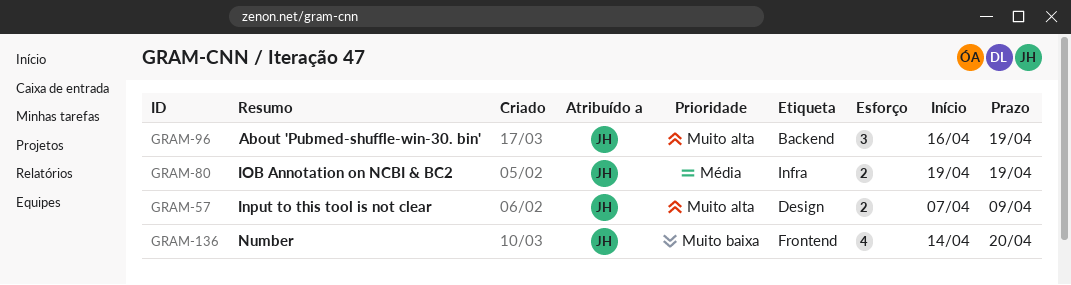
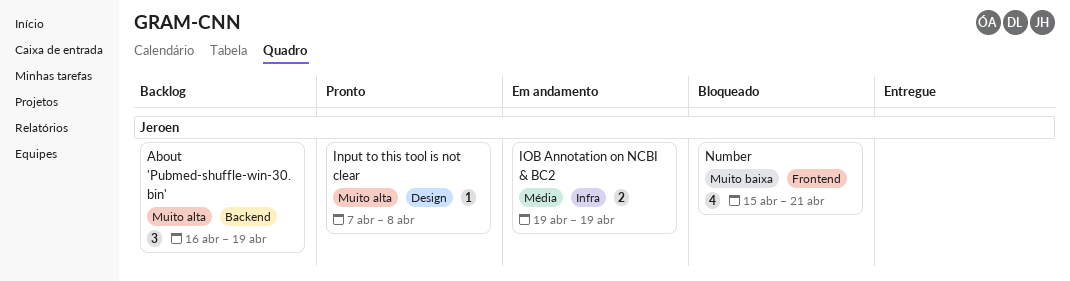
Input to this tool is not clear, estimate: 2 -> 1
Input to this tool is not clear, due: Apr 9 -> Apr 8
Number, start: Apr 14 -> Apr 15
Number, due: Apr 20 -> Apr 21

